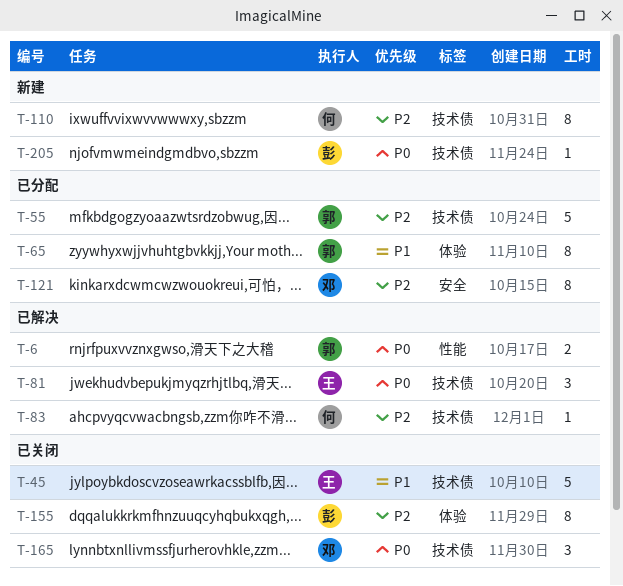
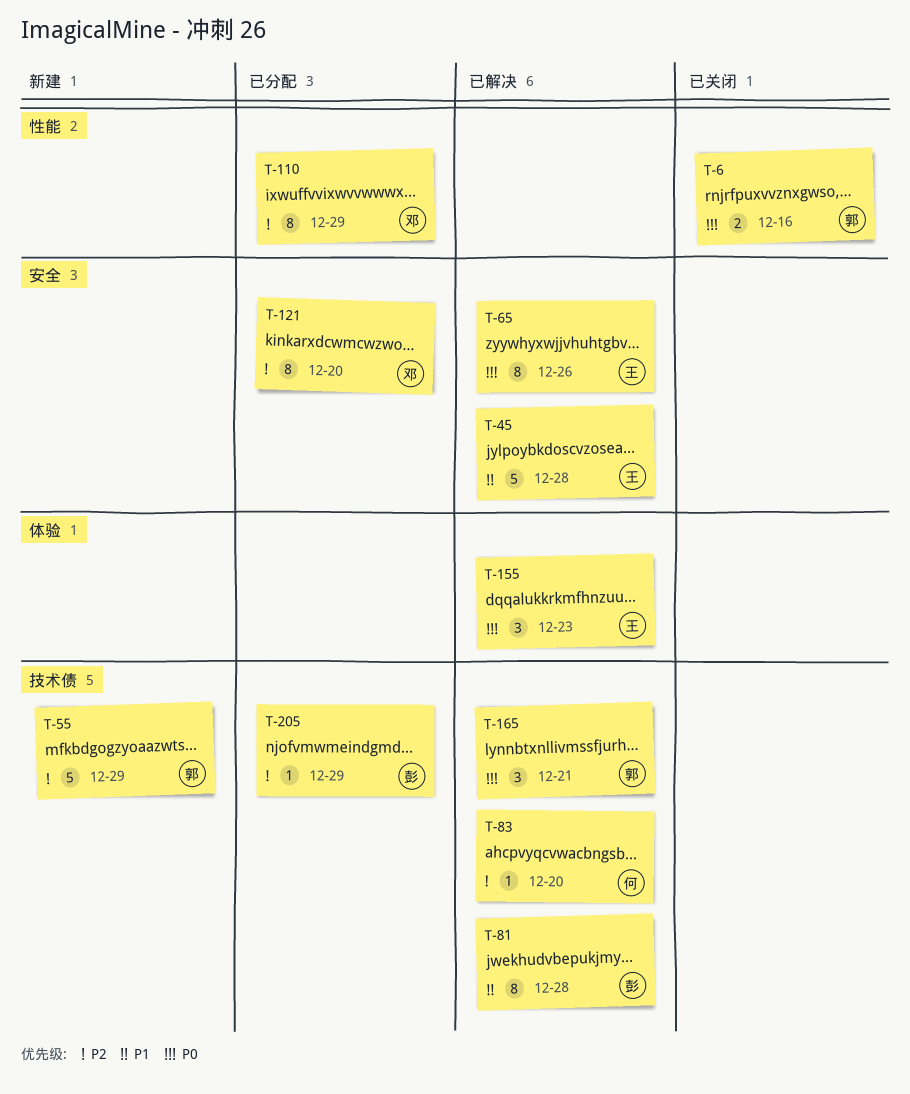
T-6, status: 已解决 -> 已关闭
T-45, status: 已关闭 -> 已解决
T-45, label: 技术债 -> 安全
T-55, status: 已分配 -> 新建
T-65, status: 已分配 -> 已解决
T-65, owner: 郭 -> 王
T-65, priority: P1 -> P0
T-65, label: 体验 -> 安全
T-81, owner: 王 -> 彭
T-81, priority: P0 -> P1
T-81, estimate: 3 -> 8
T-110, status: 新建 -> 已分配
T-110, owner: 何 -> 邓
T-110, label: 技术债 -> 性能
T-155, status: 已关闭 -> 已解决
T-155, owner: 彭 -> 王
T-155, priority: P2 -> P0
T-155, estimate: 8 -> 3
T-165, status: 已关闭 -> 已解决
T-165, owner: 邓 -> 郭
T-205, status: 新建 -> 已分配
T-205, priority: P0 -> P2

